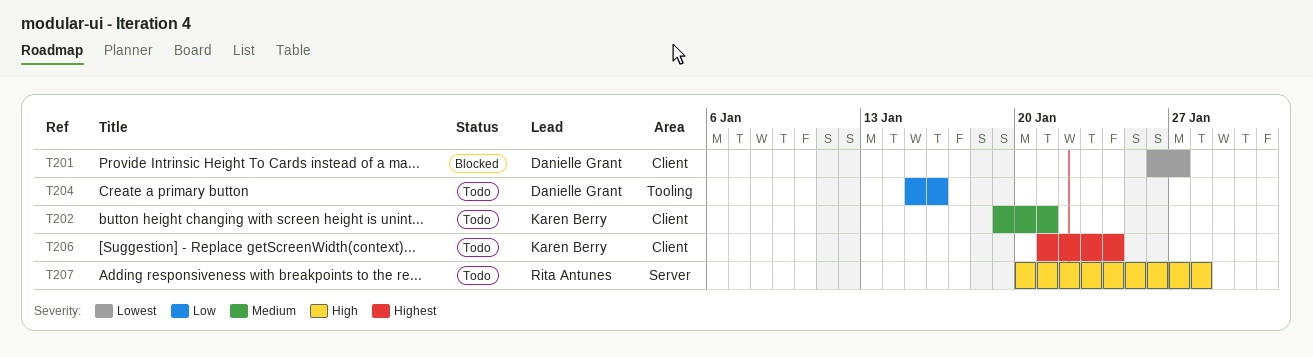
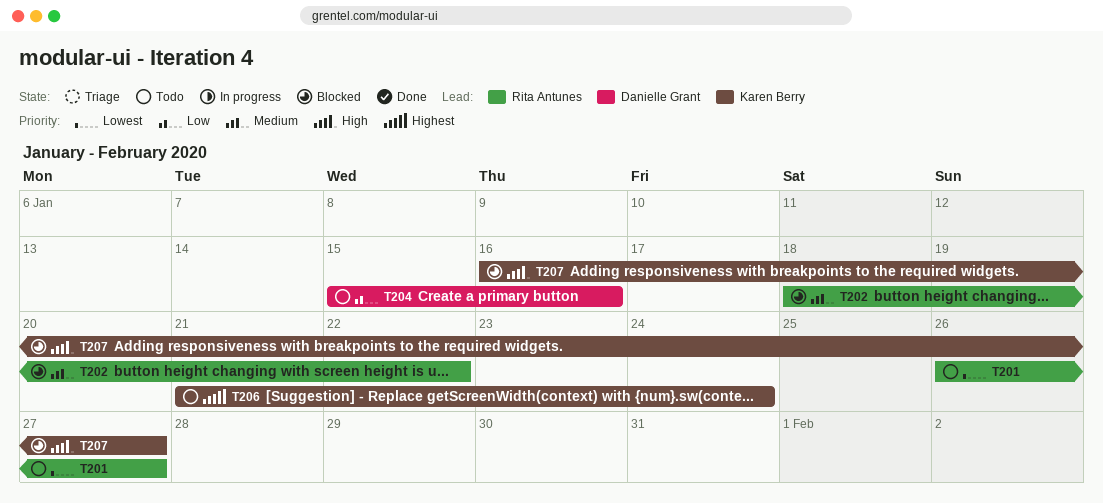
T201, status: Blocked -> Todo
T201, owner: Danielle Grant -> Rita Antunes
T202, status: Todo -> Blocked
T202, owner: Karen Berry -> Rita Antunes
T202, start: Jan 19 -> Jan 18
T202, due: Jan 21 -> Jan 22
T207, status: Todo -> Blocked
T207, owner: Rita Antunes -> Karen Berry
T207, start: Jan 20 -> Jan 16
T207, due: Jan 28 -> Jan 27

